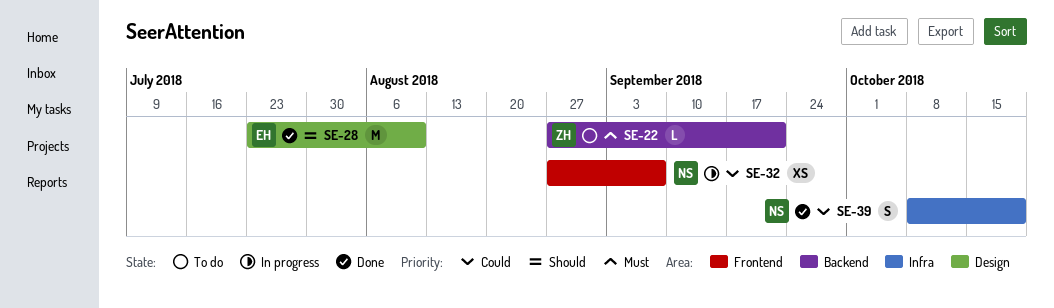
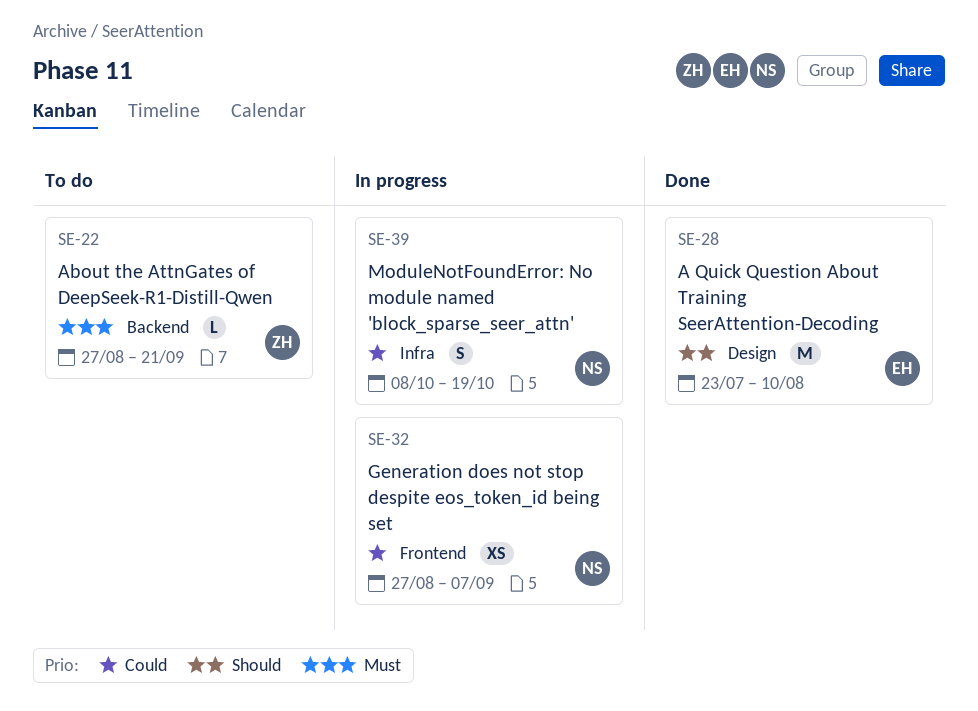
SE-39, status: Done -> In progress

